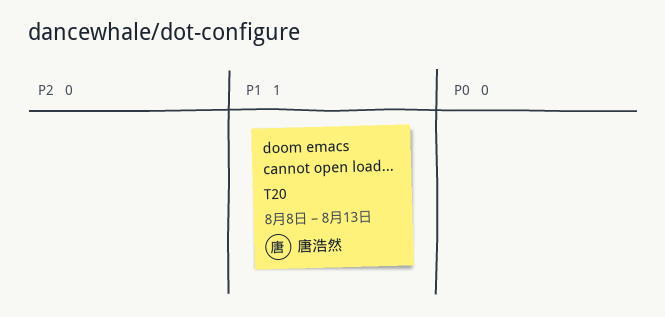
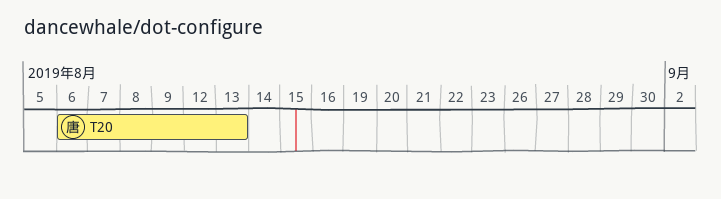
T20, start: Aug 8 -> Aug 6

